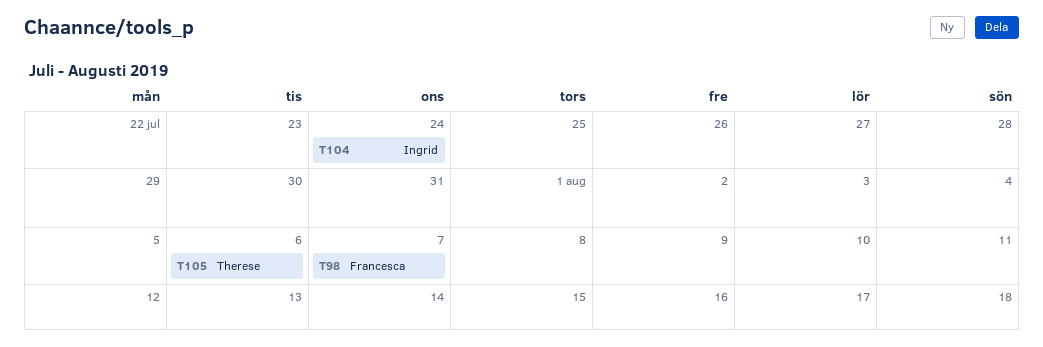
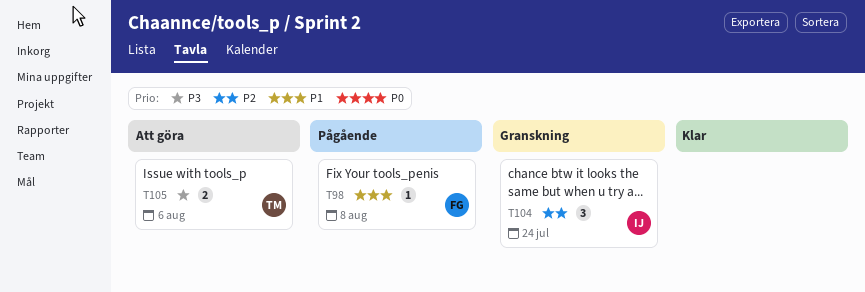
T98, due: Aug 7 -> Aug 8

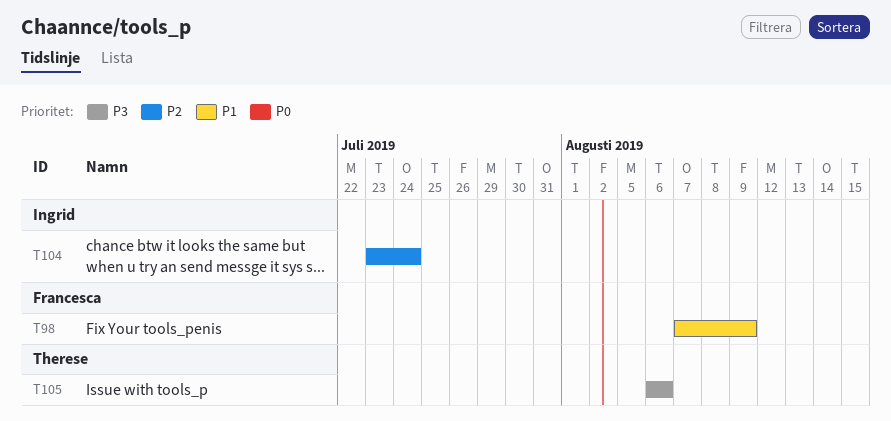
T98, due: Aug 8 -> Aug 9

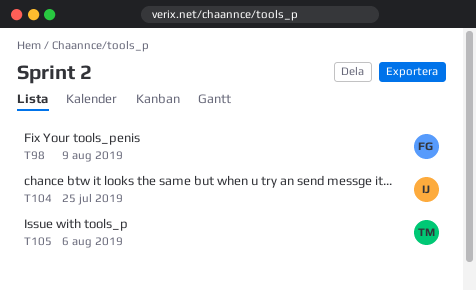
T104, due: Jul 24 -> Jul 25

